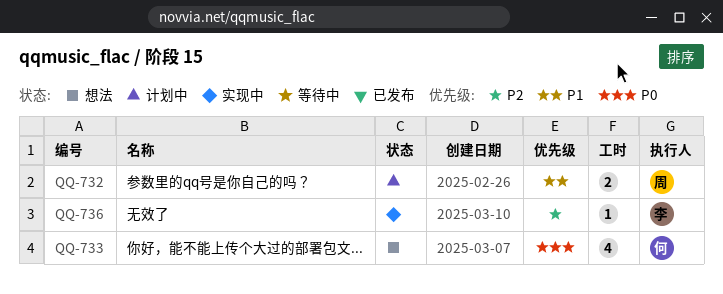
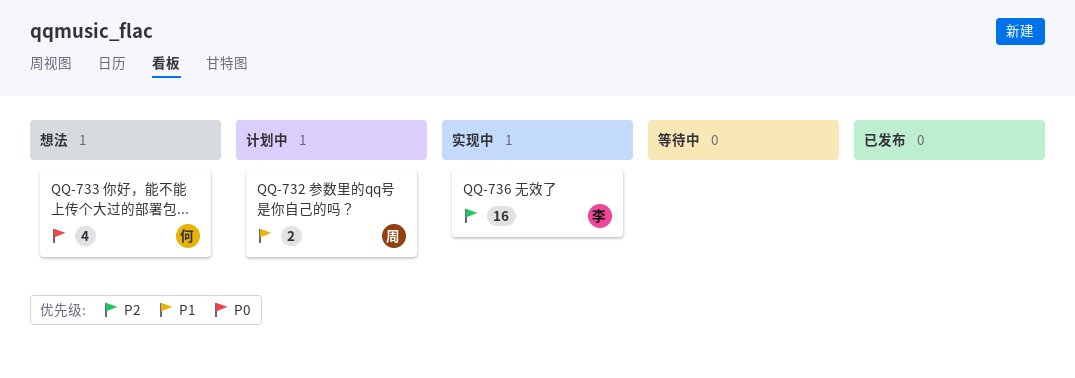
QQ-736, estimate: 1 -> 16

